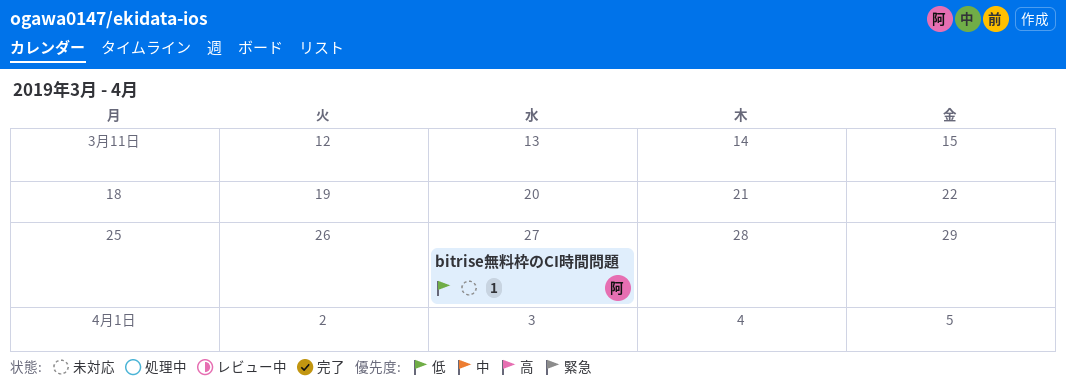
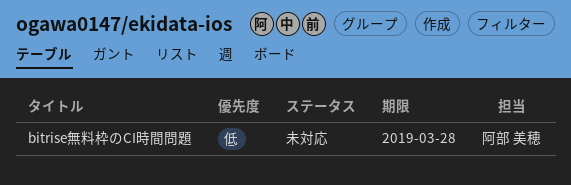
bitrise無料枠のCI時間問題, due: Mar 27 -> Mar 28

